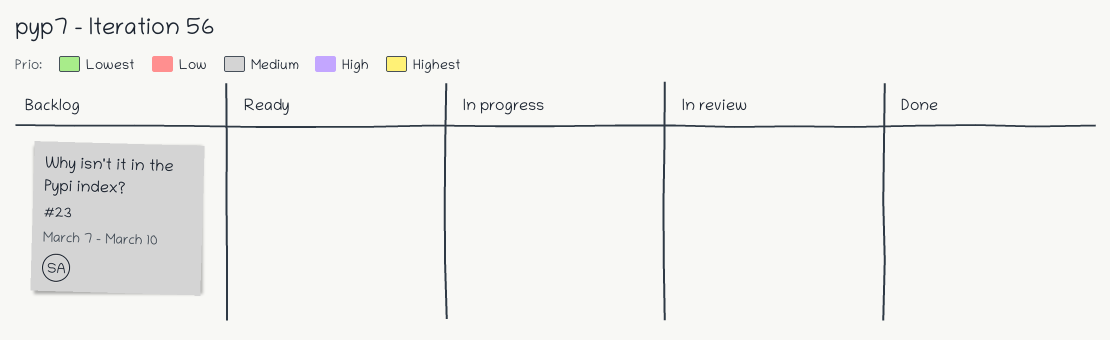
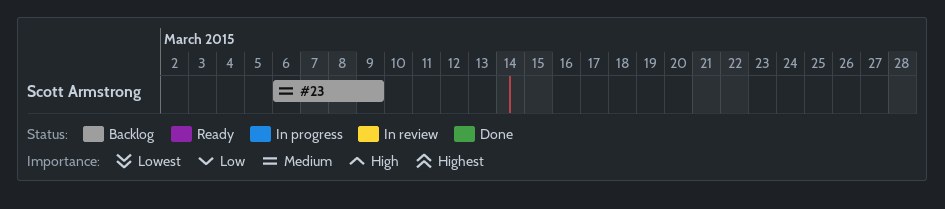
#23, start: Mar 7 -> Mar 6
#23, due: Mar 10 -> Mar 9

